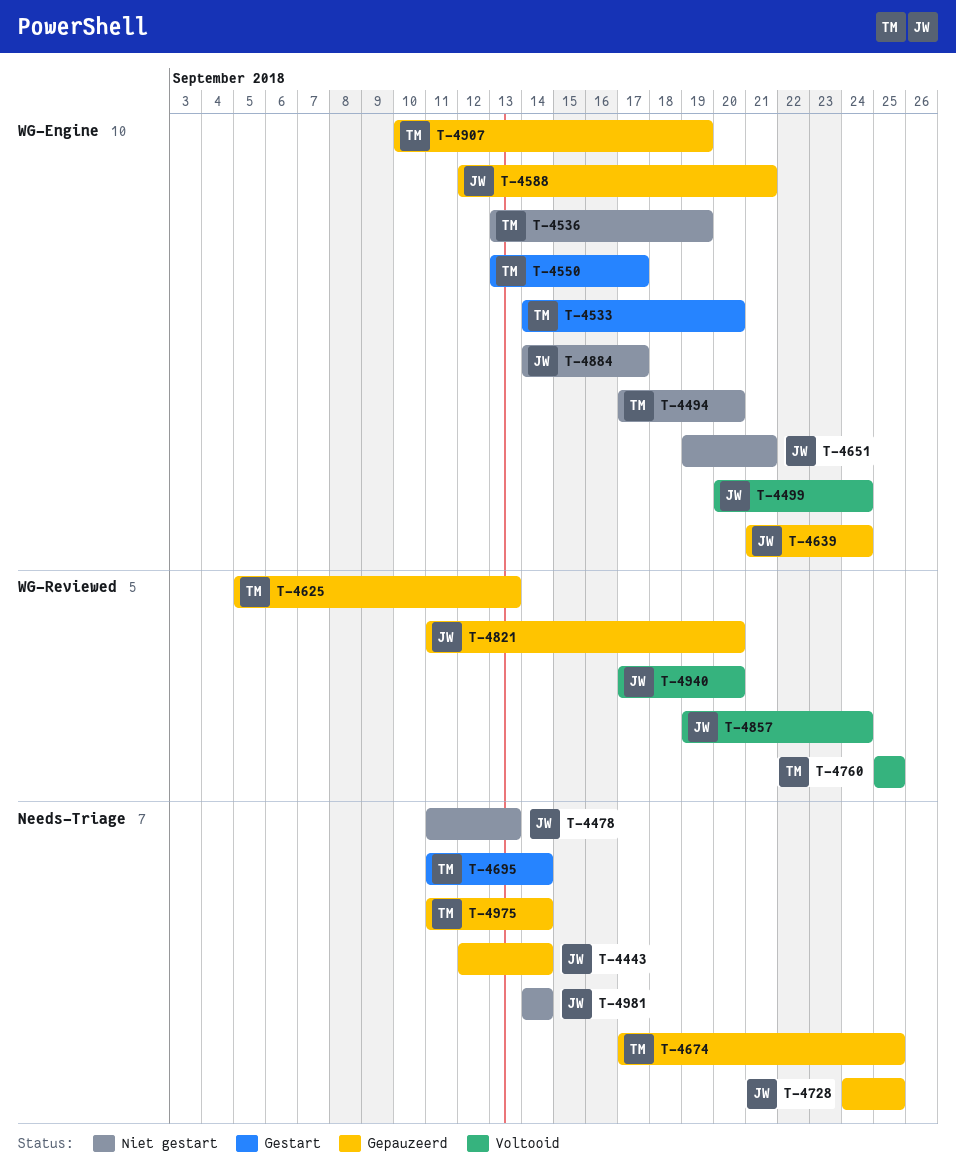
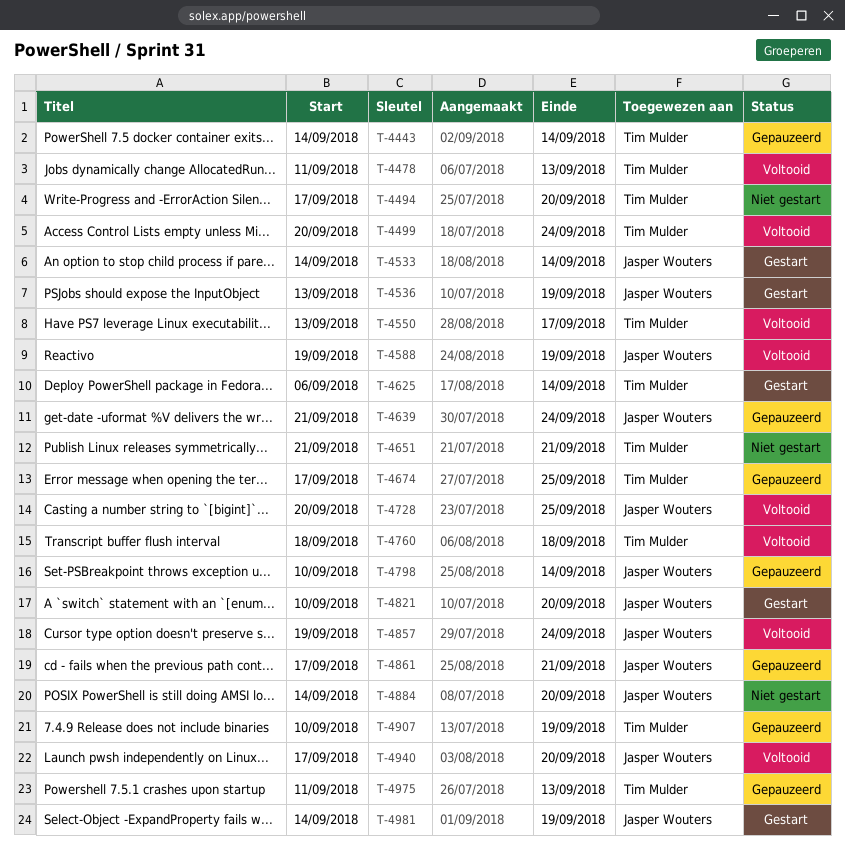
T-4443, owner: Jasper Wouters -> Tim Mulder
T-4443, start: Sep 12 -> Sep 14
T-4478, status: Niet gestart -> Voltooid
T-4478, owner: Jasper Wouters -> Tim Mulder
T-4499, owner: Jasper Wouters -> Tim Mulder
T-4533, owner: Tim Mulder -> Jasper Wouters
T-4533, due: Sep 20 -> Sep 14
T-4536, status: Niet gestart -> Gestart
T-4536, owner: Tim Mulder -> Jasper Wouters
T-4550, status: Gestart -> Voltooid
T-4588, status: Gepauzeerd -> Voltooid
T-4588, start: Sep 12 -> Sep 19
T-4588, due: Sep 21 -> Sep 19
T-4625, status: Gepauzeerd -> Gestart
T-4625, start: Sep 5 -> Sep 6
T-4625, due: Sep 13 -> Sep 14
T-4651, owner: Jasper Wouters -> Tim Mulder
T-4651, start: Sep 19 -> Sep 21
T-4695: present -> none
T-4728, status: Gepauzeerd -> Voltooid
T-4728, start: Sep 24 -> Sep 20
T-4760, start: Sep 25 -> Sep 18
T-4760, due: Sep 25 -> Sep 18
T-4798: none -> present
T-4821, status: Gepauzeerd -> Gestart
T-4821, start: Sep 11 -> Sep 10
T-4861: none -> present
T-4884, due: Sep 17 -> Sep 20
T-4975, due: Sep 14 -> Sep 13
T-4981, status: Niet gestart -> Gestart
T-4981, due: Sep 14 -> Sep 19

